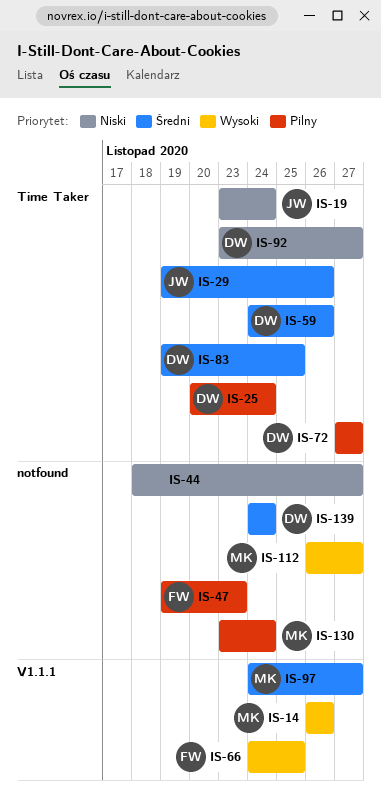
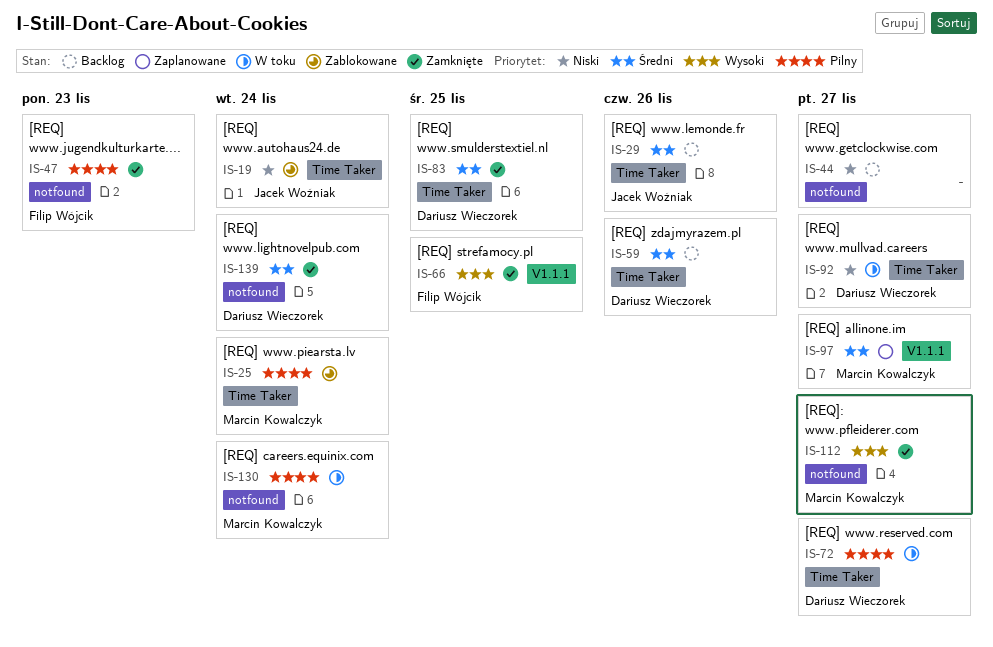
IS-14: present -> none
IS-25, owner: Dariusz Wieczorek -> Marcin Kowalczyk

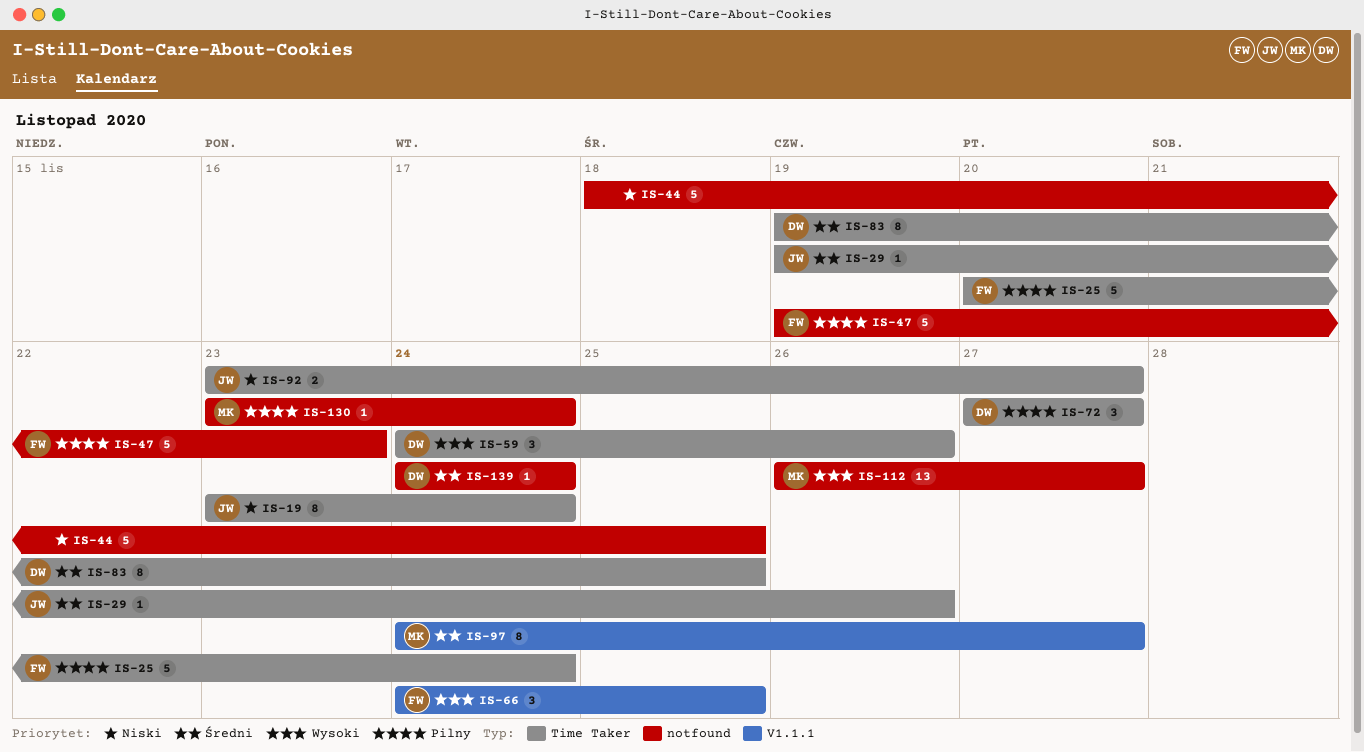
IS-25, owner: Marcin Kowalczyk -> Filip Wójcik
IS-44, due: Nov 27 -> Nov 25
IS-59, priority: Średni -> Wysoki
IS-92, owner: Dariusz Wieczorek -> Jacek Woźniak

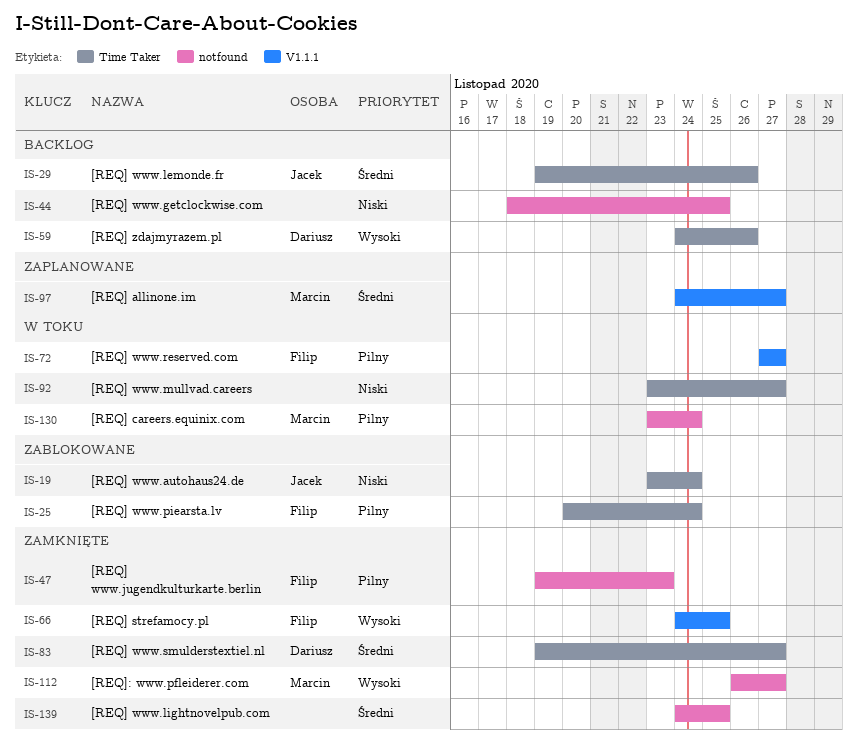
IS-72, owner: Dariusz -> Filip
IS-72, label: Time Taker -> V1.1.1
IS-83, due: Nov 25 -> Nov 27
IS-92, owner: Jacek -> none
IS-139, owner: Dariusz -> none
IS-139, due: Nov 24 -> Nov 25

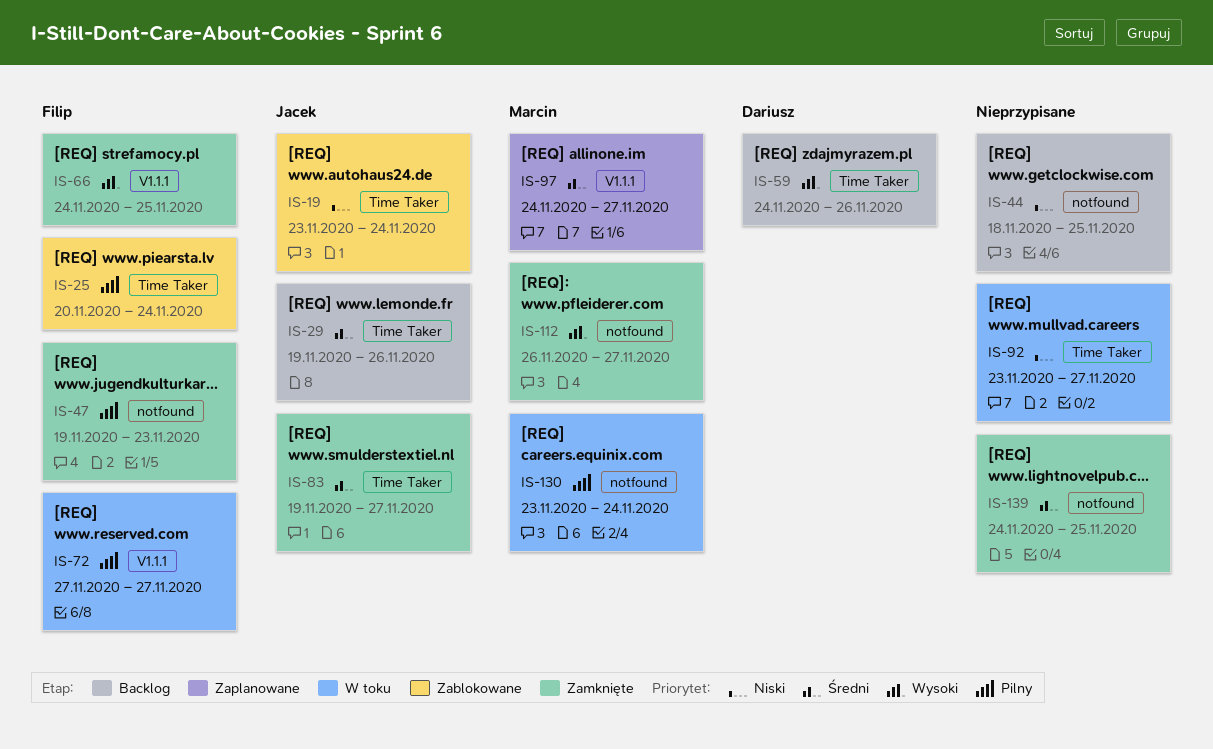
IS-83, owner: Dariusz -> Jacek

